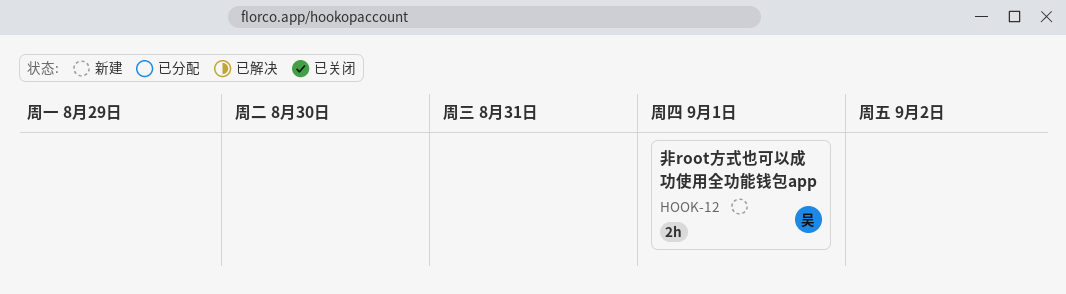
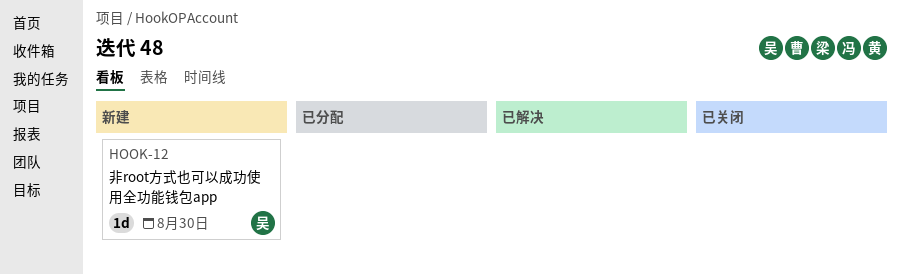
HOOK-12, estimate: 2h -> 1d
HOOK-12, due: Sep 1 -> Aug 30

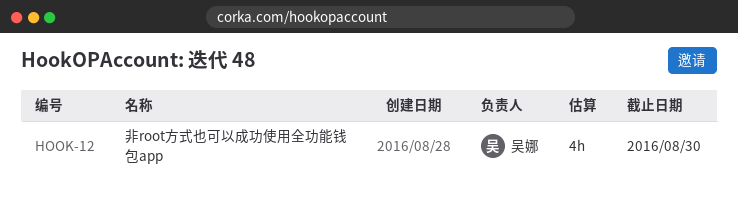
HOOK-12, estimate: 1d -> 4h

